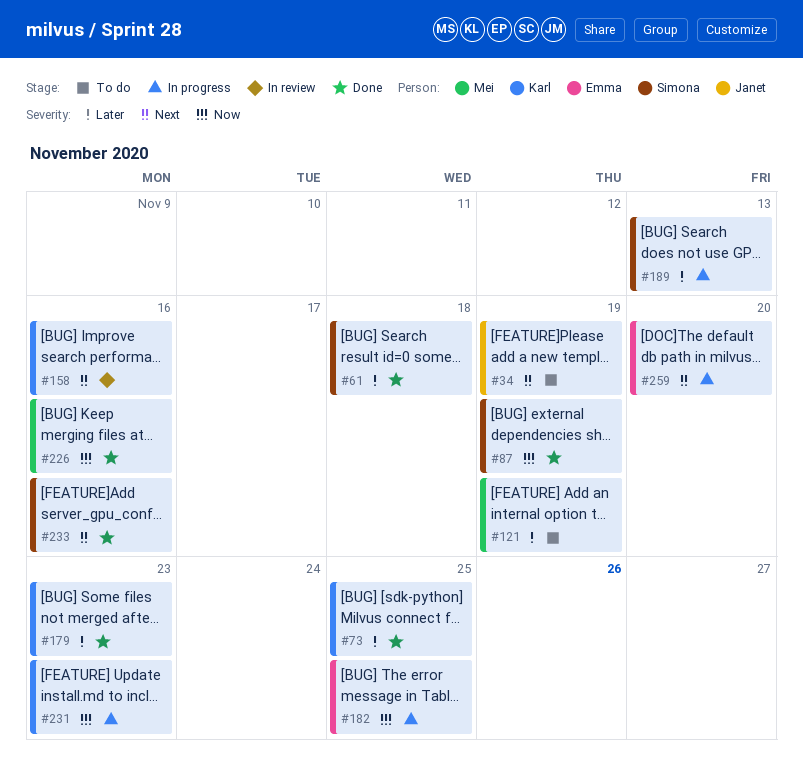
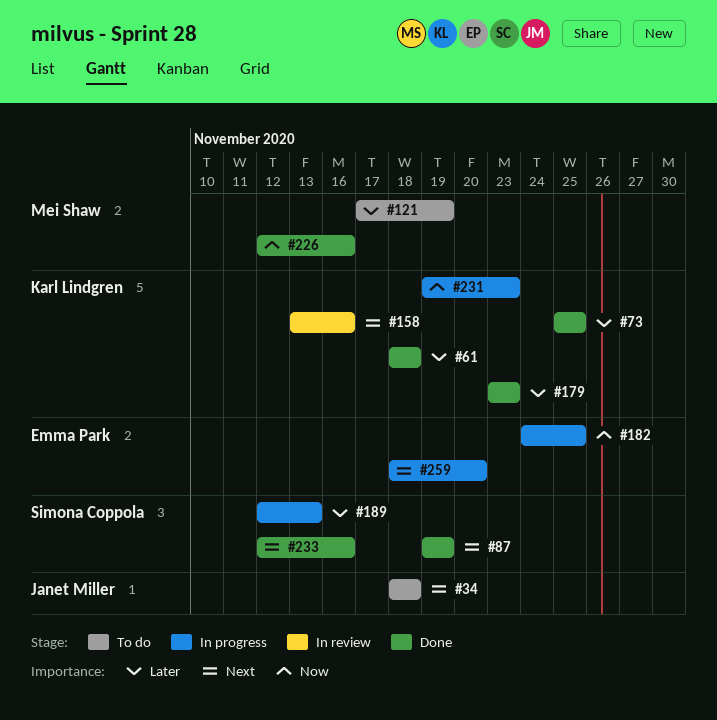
#34, due: Nov 19 -> Nov 18
#61, owner: Simona Coppola -> Karl Lindgren
#87, priority: Now -> Next

